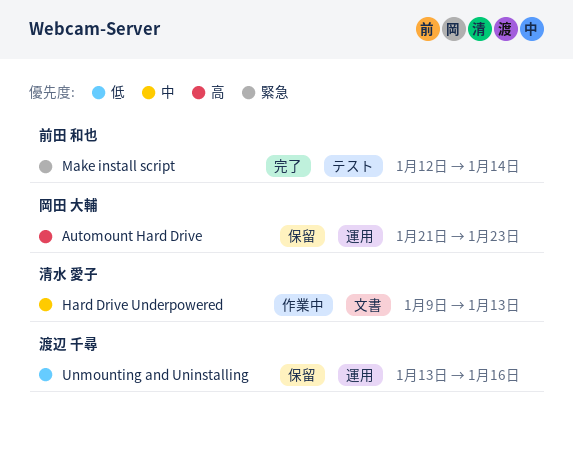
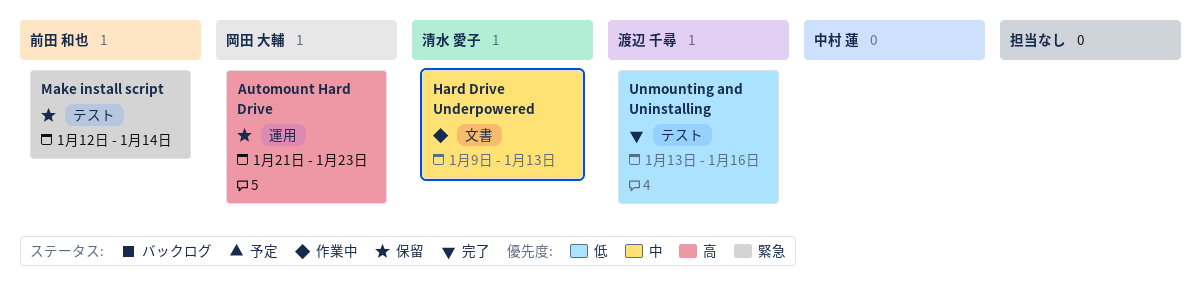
Make install script, status: 完了 -> 保留
Unmounting and Uninstalling, status: 保留 -> 完了
Unmounting and Uninstalling, label: 運用 -> テスト

